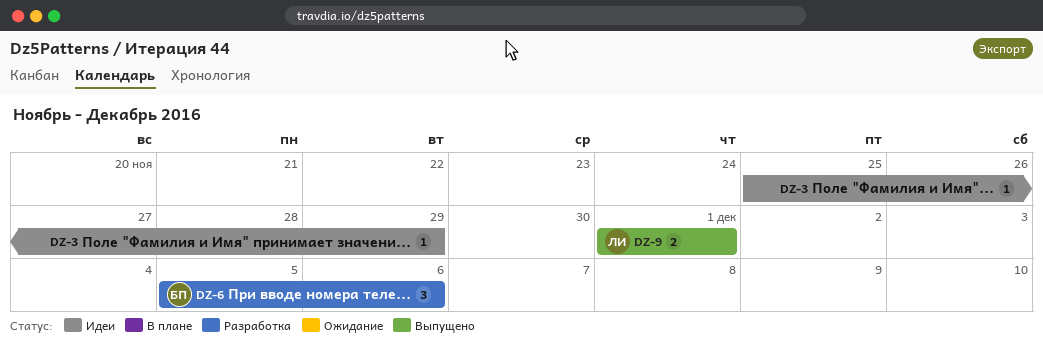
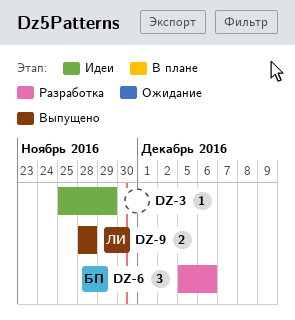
DZ-9, start: Dec 1 -> Nov 28
DZ-9, due: Dec 1 -> Nov 28

